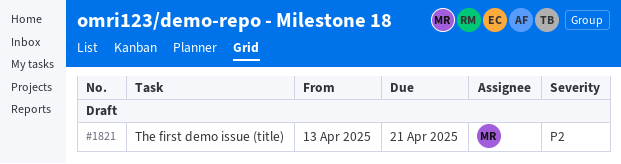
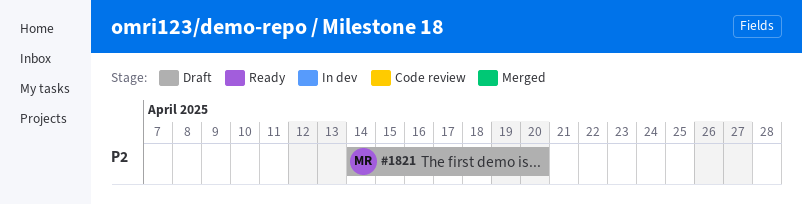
#1821, start: Apr 13 -> Apr 14
#1821, due: Apr 21 -> Apr 20

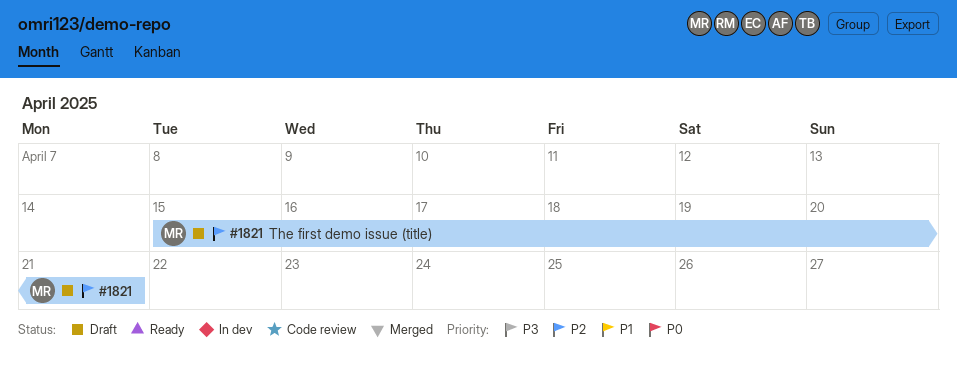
#1821, start: Apr 14 -> Apr 15
#1821, due: Apr 20 -> Apr 21

